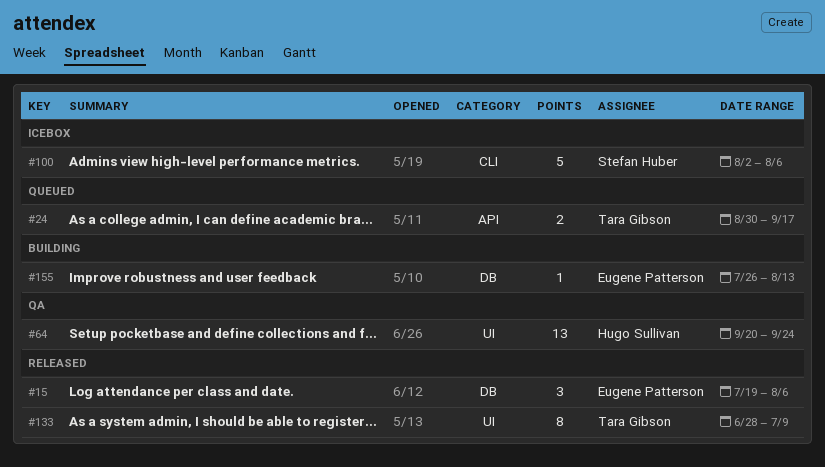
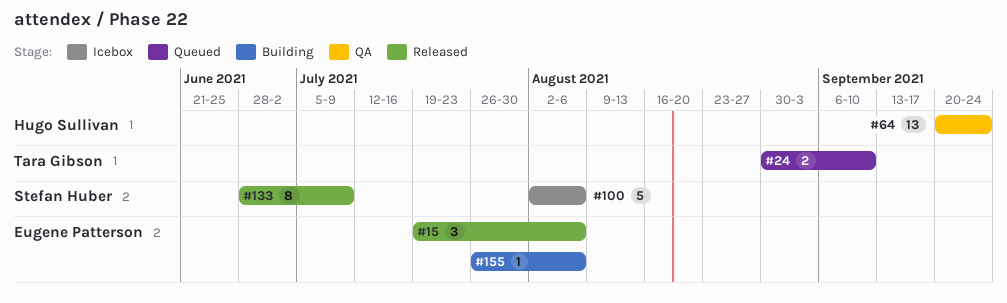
#24, due: Sep 17 -> Sep 10
#133, owner: Tara Gibson -> Stefan Huber
#155, due: Aug 13 -> Aug 6

